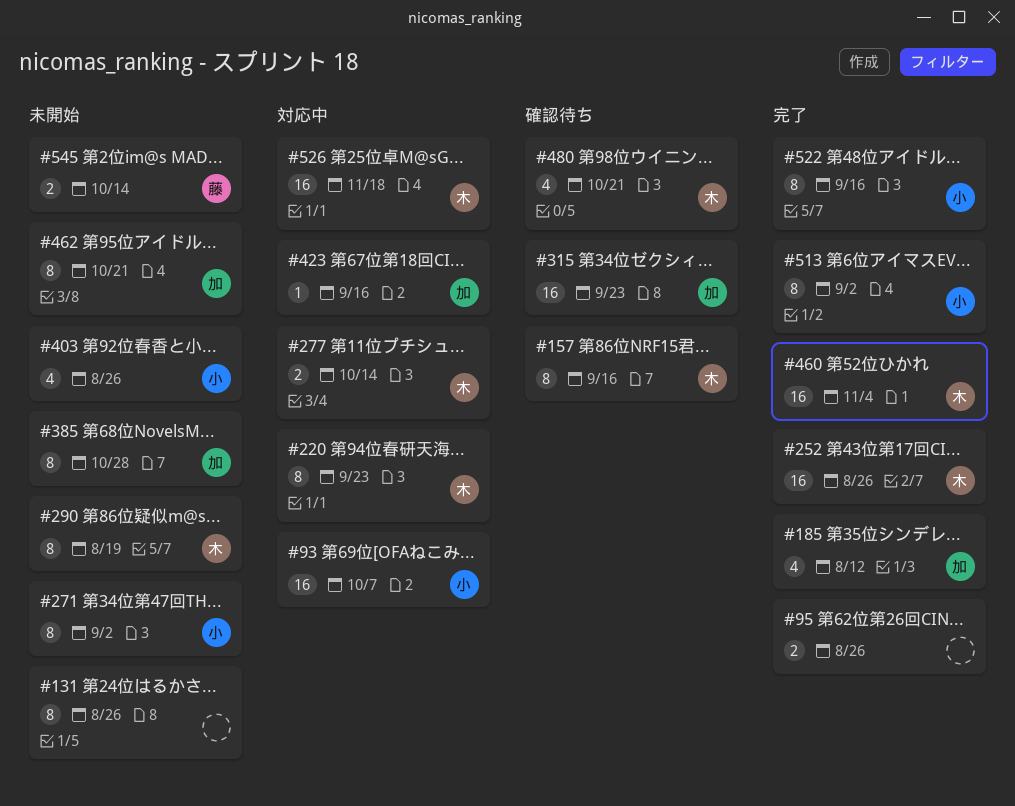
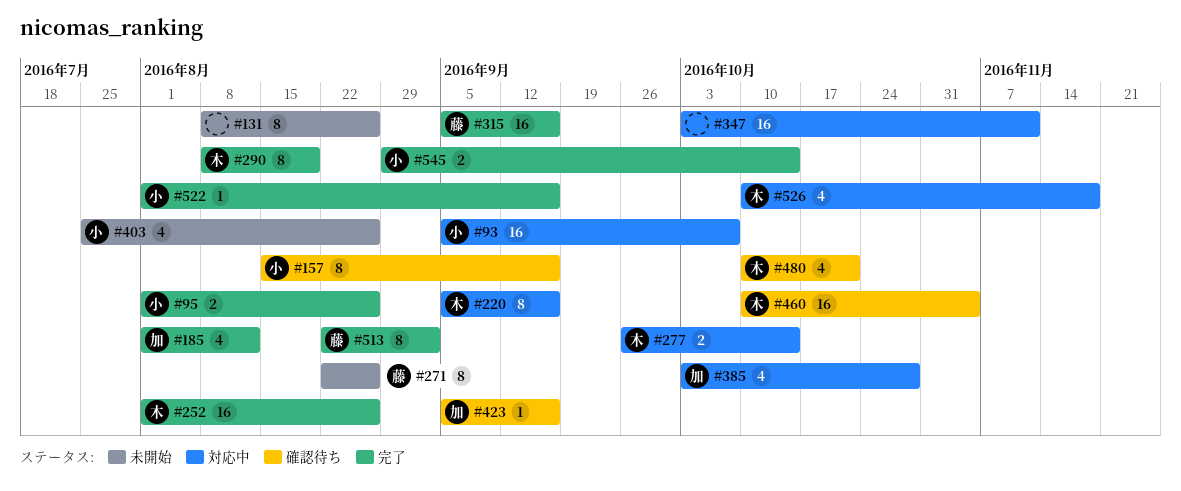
#95, owner: none -> 小
#157, owner: 木 -> 小
#220, due: Sep 23 -> Sep 16
#271, owner: 小 -> 藤
#271, due: Sep 2 -> Aug 26
#290, status: 未開始 -> 完了
#315, status: 確認待ち -> 完了
#315, owner: 加 -> 藤
#315, due: Sep 23 -> Sep 16
#347: none -> present
#385, status: 未開始 -> 対応中
#385, estimate: 8 -> 4
#423, status: 対応中 -> 確認待ち
#460, status: 完了 -> 確認待ち
#462: present -> none
#513, owner: 小 -> 藤
#522, estimate: 8 -> 1
#526, estimate: 16 -> 4
#545, status: 未開始 -> 完了
#545, owner: 藤 -> 小

